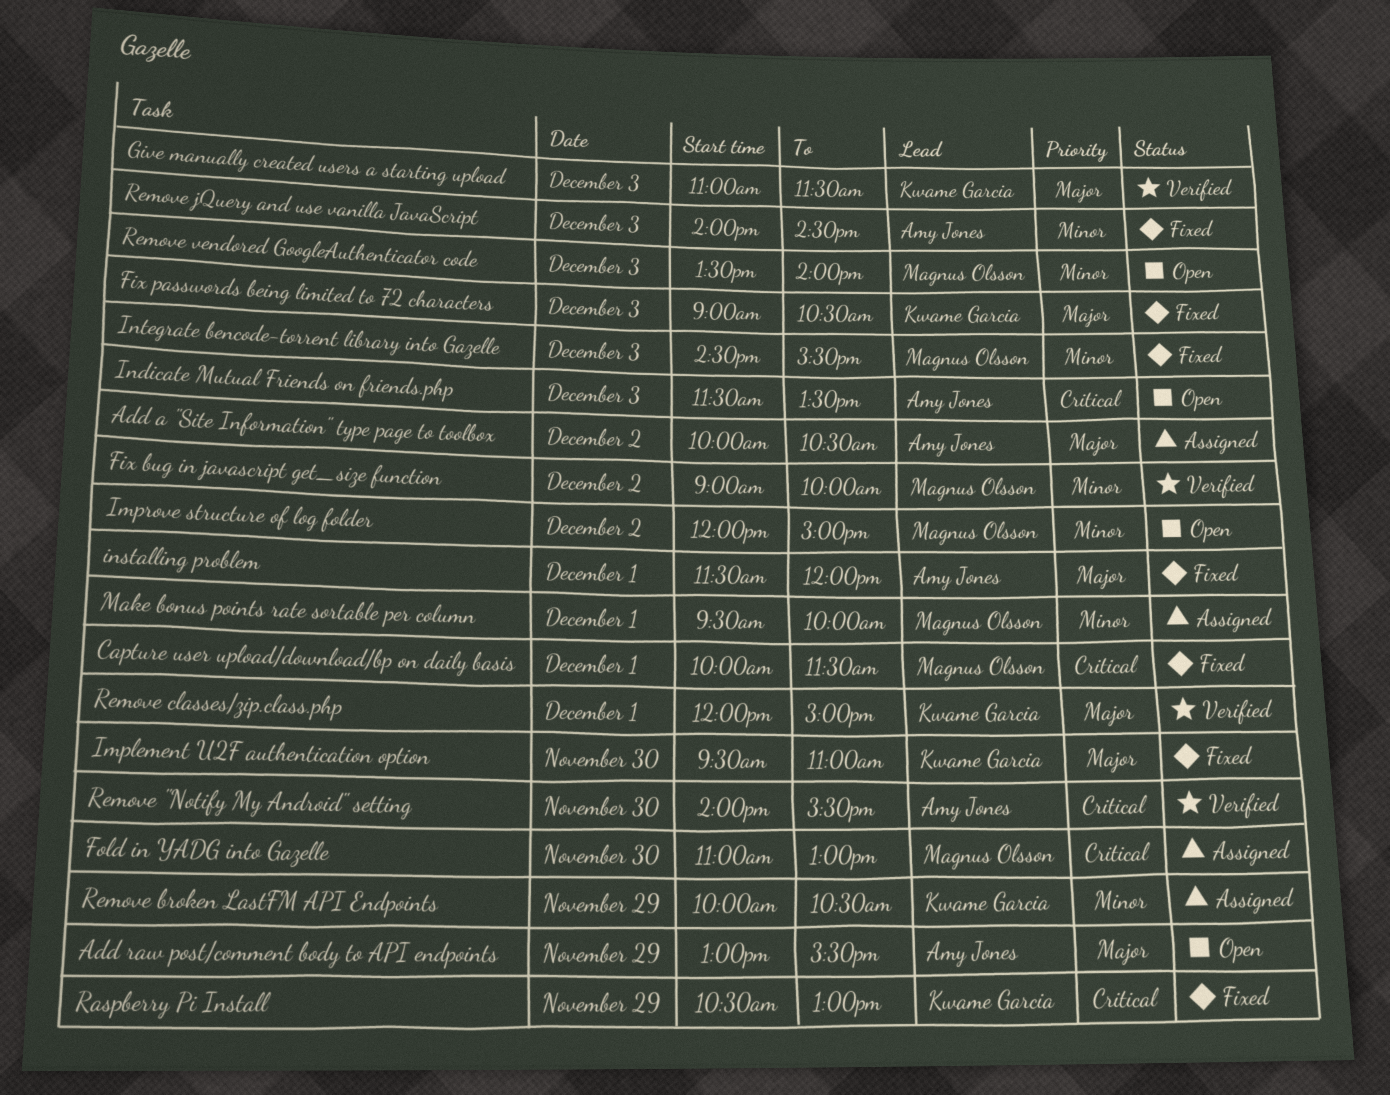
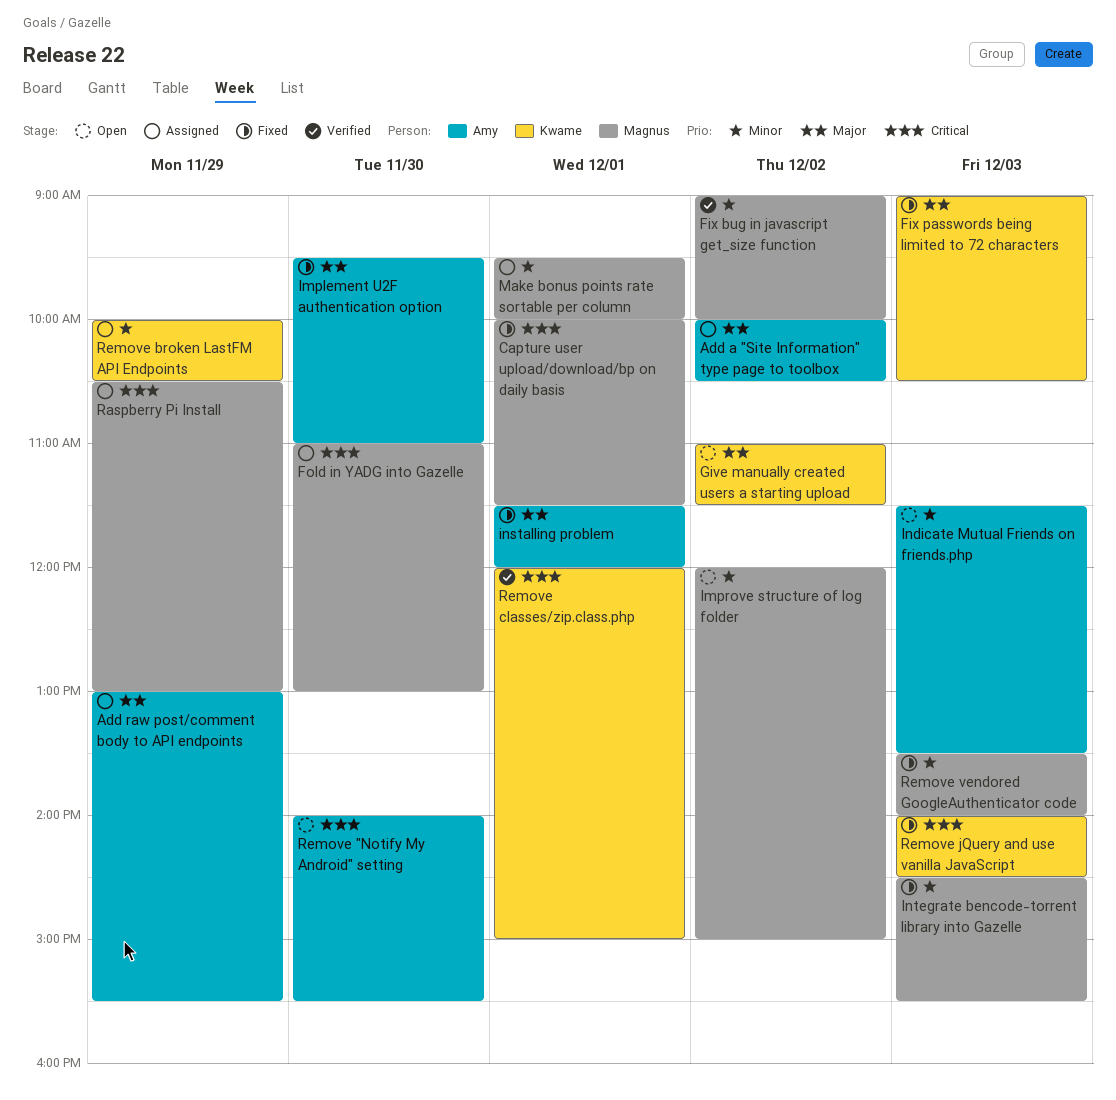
Add raw post/comment body to API endpoints, status: Open -> Assigned
Give manually created users a starting upload, status: Verified -> Open
Give manually created users a starting upload, day: Dec 3 -> Dec 2
Implement U2F authentication option, owner: Kwame Garcia -> Amy Jones
Indicate Mutual Friends on friends.php, priority: Critical -> Minor
Raspberry Pi Install, status: Fixed -> Assigned
Raspberry Pi Install, owner: Kwame Garcia -> Magnus Olsson
Remove "Notify My Android" setting, status: Verified -> Open
Remove classes/zip.class.php, priority: Major -> Critical
Remove jQuery and use vanilla JavaScript, owner: Amy Jones -> Kwame Garcia
Remove jQuery and use vanilla JavaScript, priority: Minor -> Critical
Remove vendored GoogleAuthenticator code, status: Open -> Fixed

